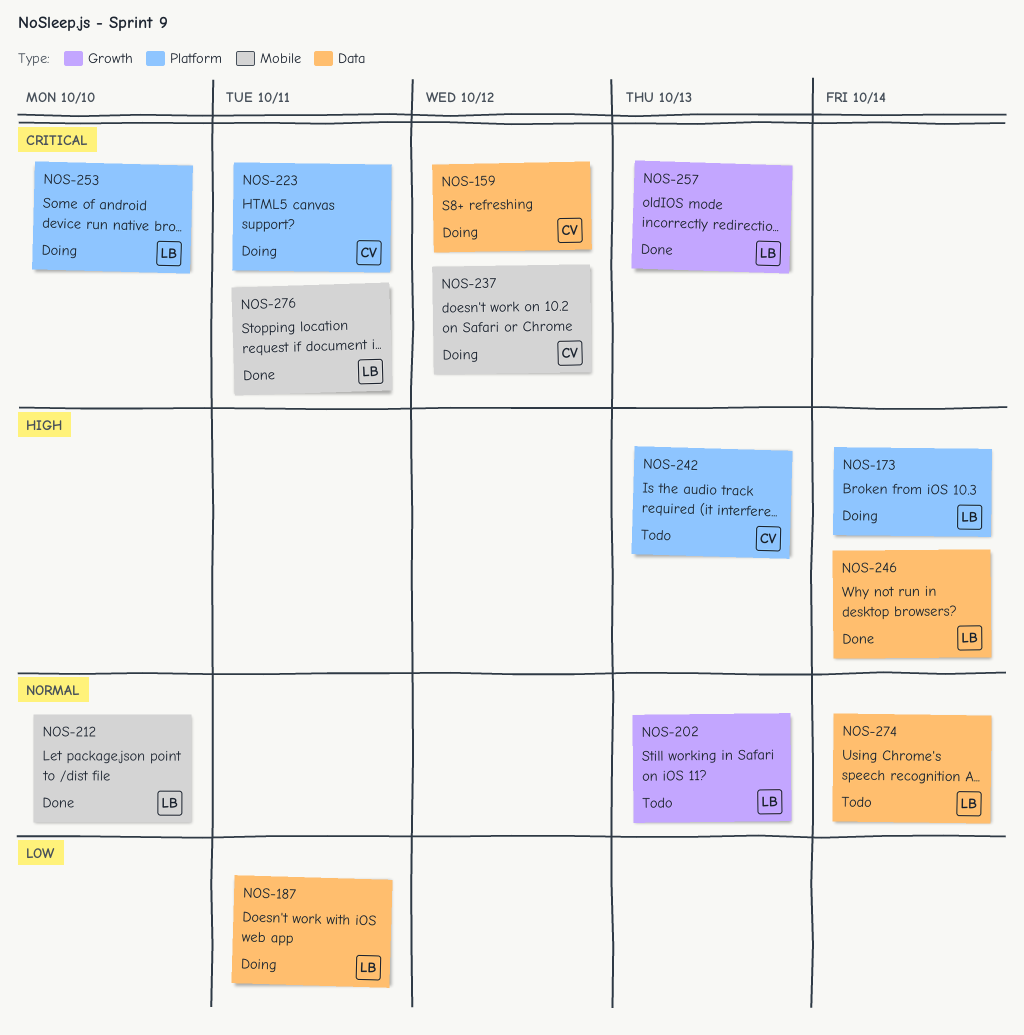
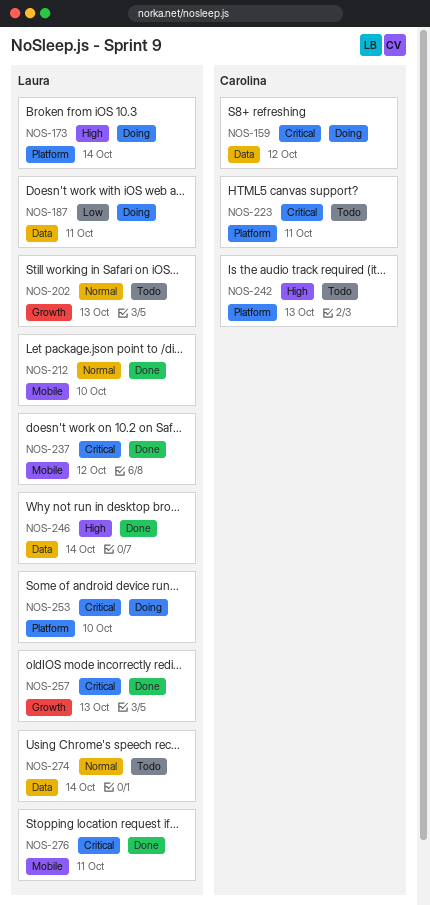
NOS-223, status: Doing -> Todo
NOS-237, status: Doing -> Done
NOS-237, owner: Carolina -> Laura

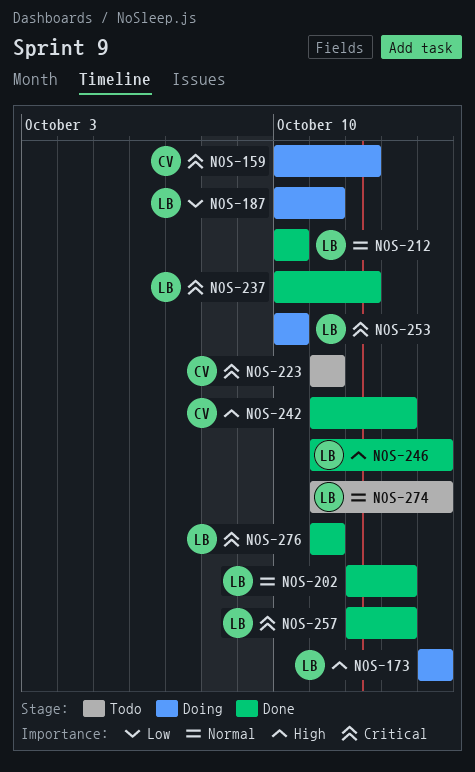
NOS-202, status: Todo -> Done
NOS-242, status: Todo -> Done

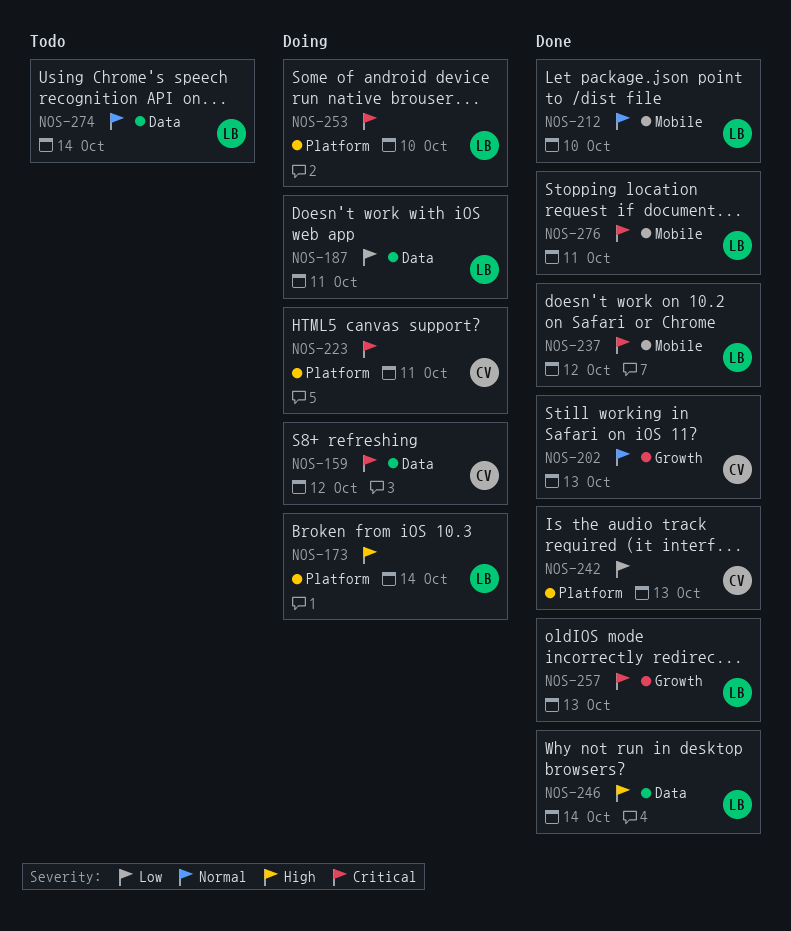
NOS-202, owner: LB -> CV
NOS-223, status: Todo -> Doing
NOS-242, priority: High -> Low

